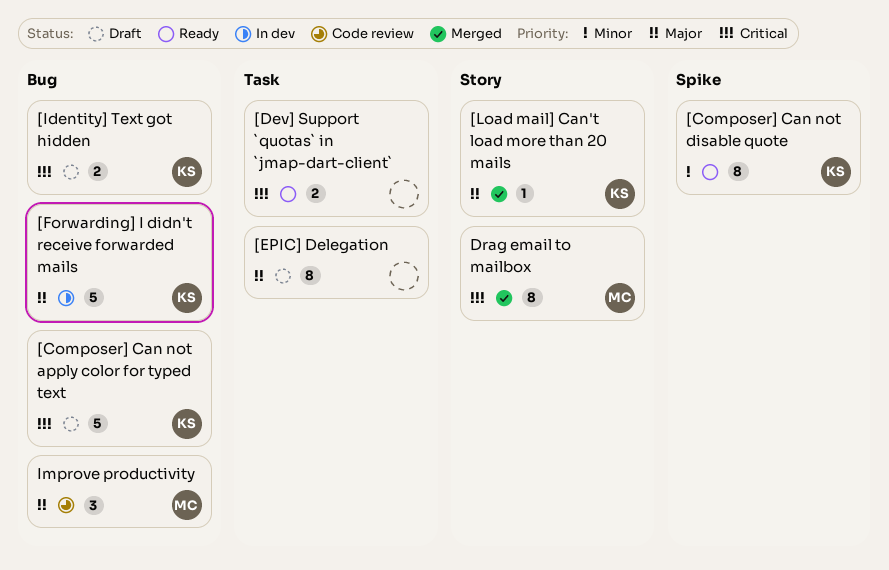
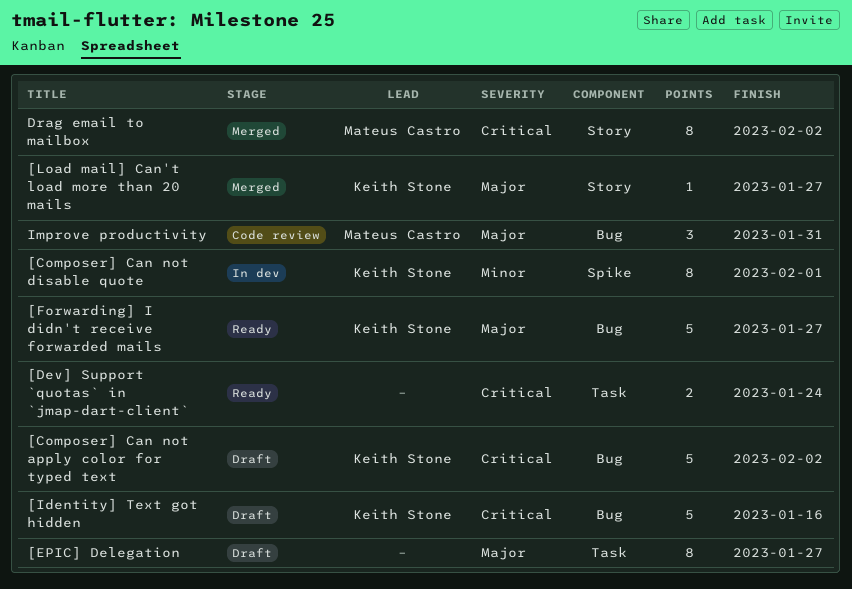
[Composer] Can not disable quote, status: Ready -> In dev
[Forwarding] I didn't receive forwarded mails, status: In dev -> Ready
[Identity] Text got hidden, estimate: 2 -> 5

